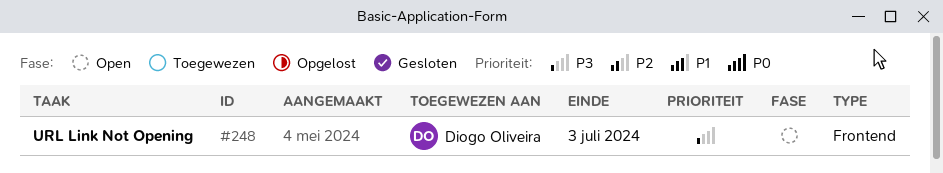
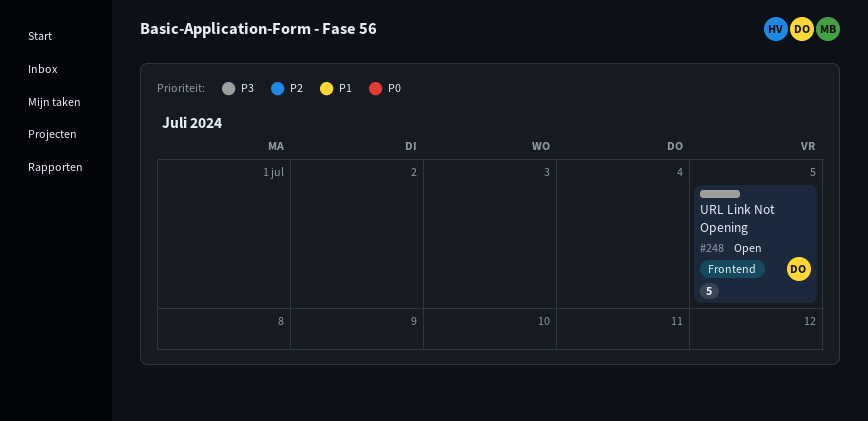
#248, due: Jul 3 -> Jul 5

